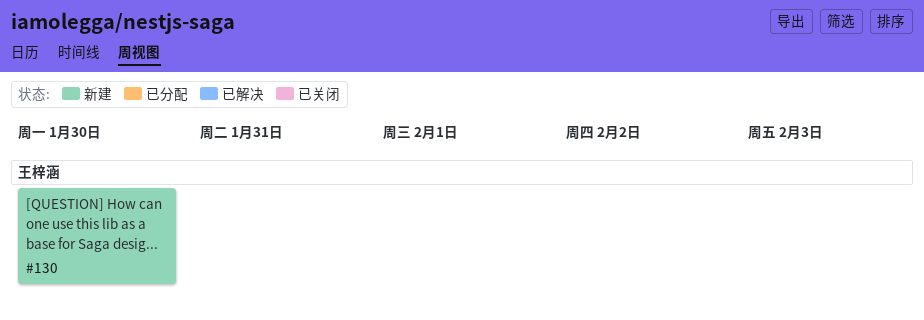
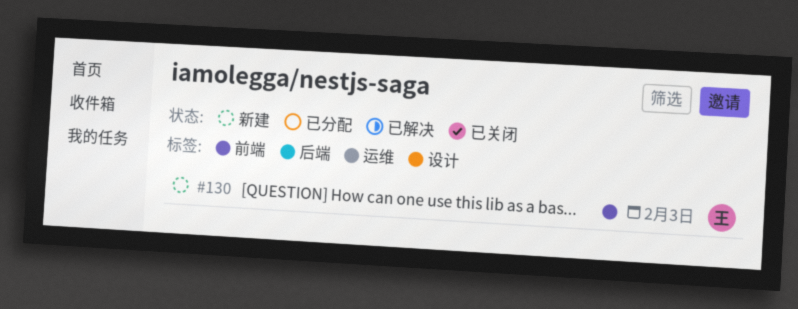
#130, due: Jan 30 -> Feb 3

